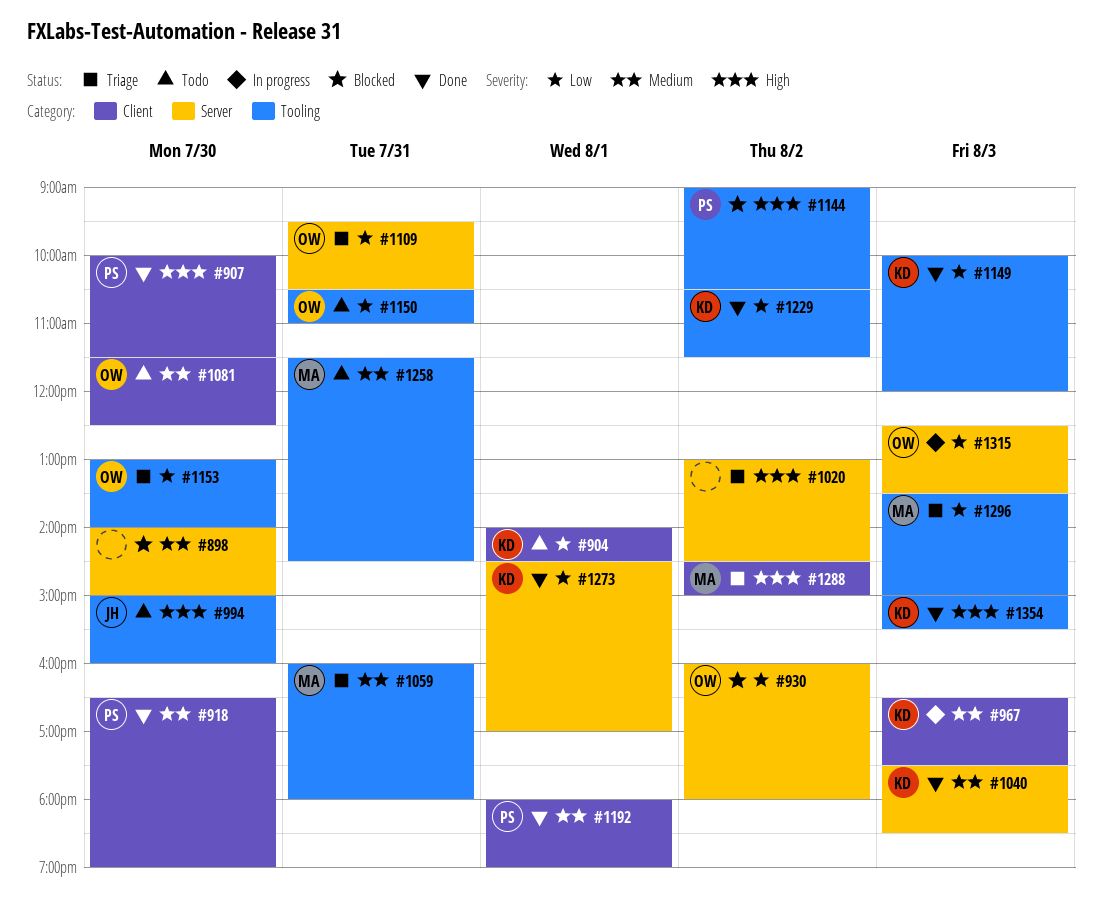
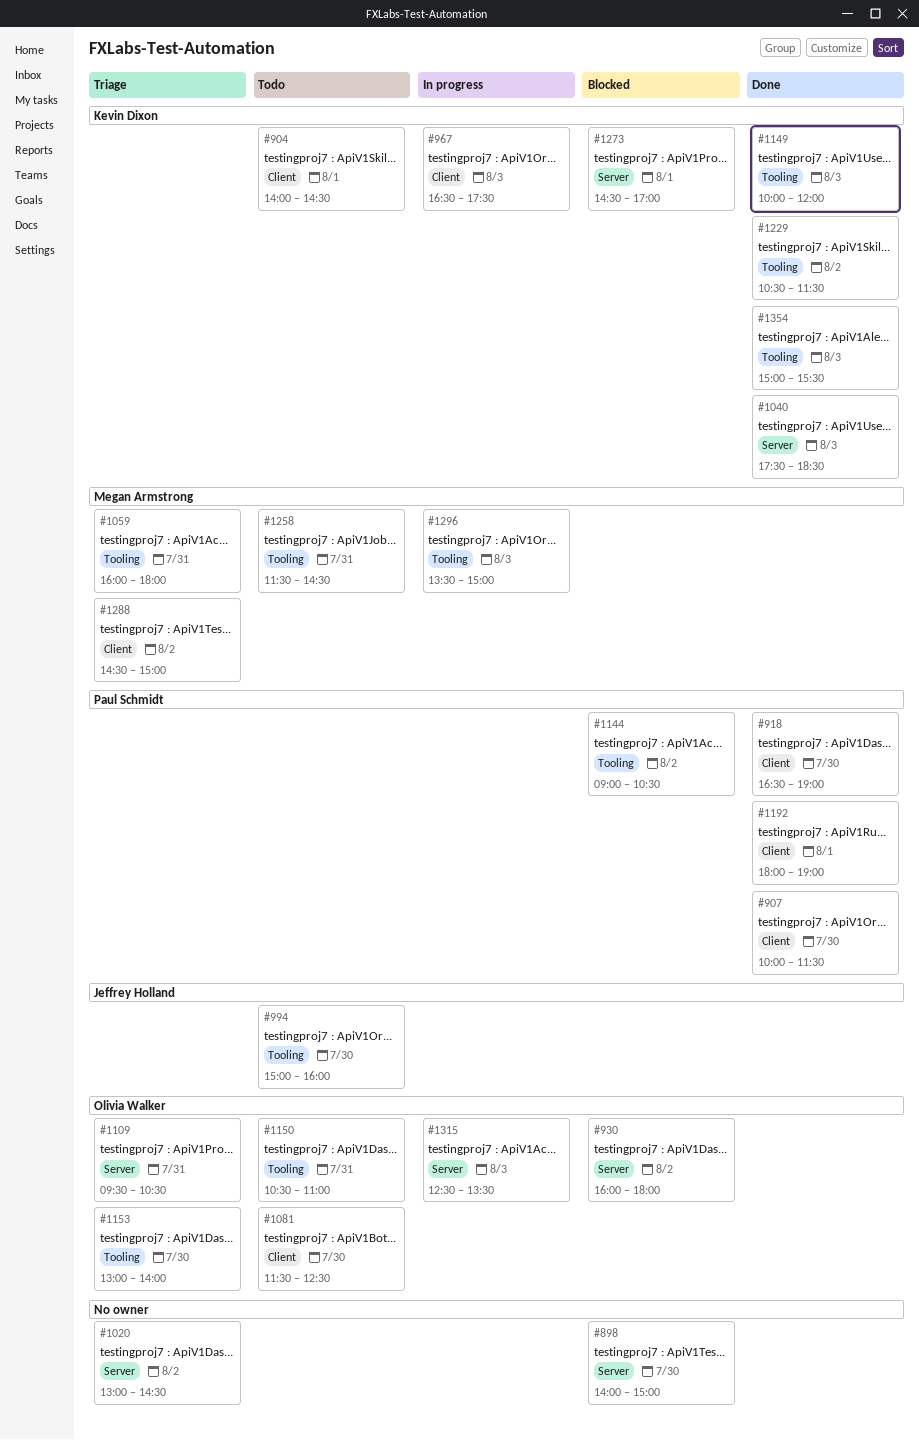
#1273, status: Done -> Blocked
#1296, status: Triage -> In progress

